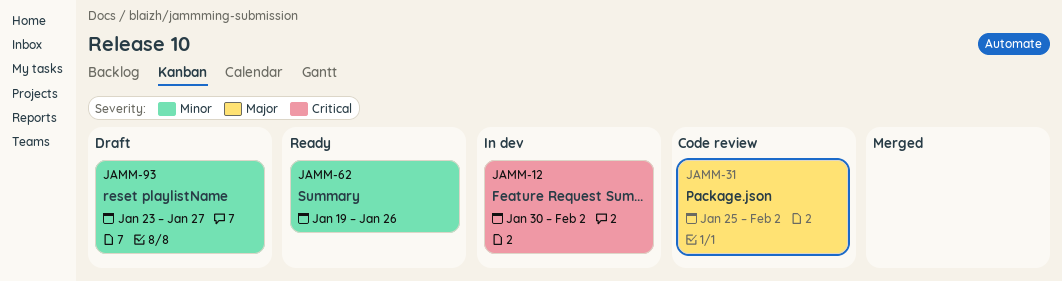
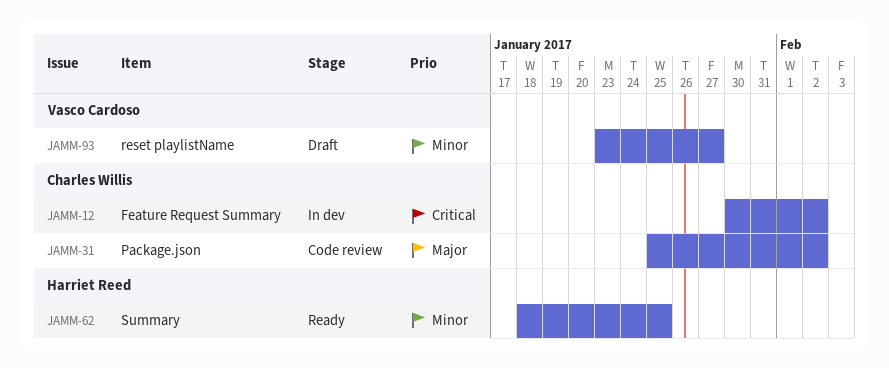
JAMM-62, start: Jan 19 -> Jan 18
JAMM-62, due: Jan 26 -> Jan 25

